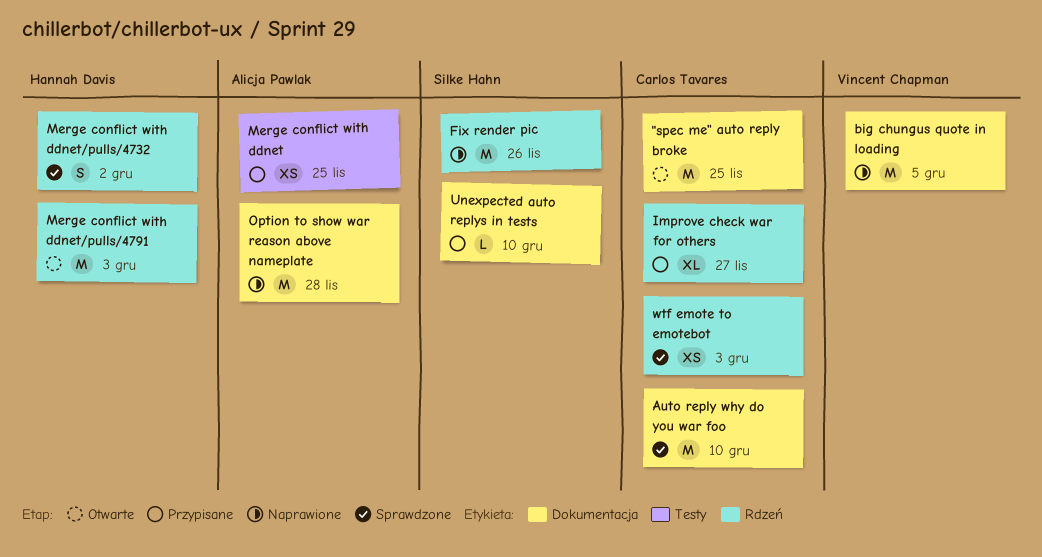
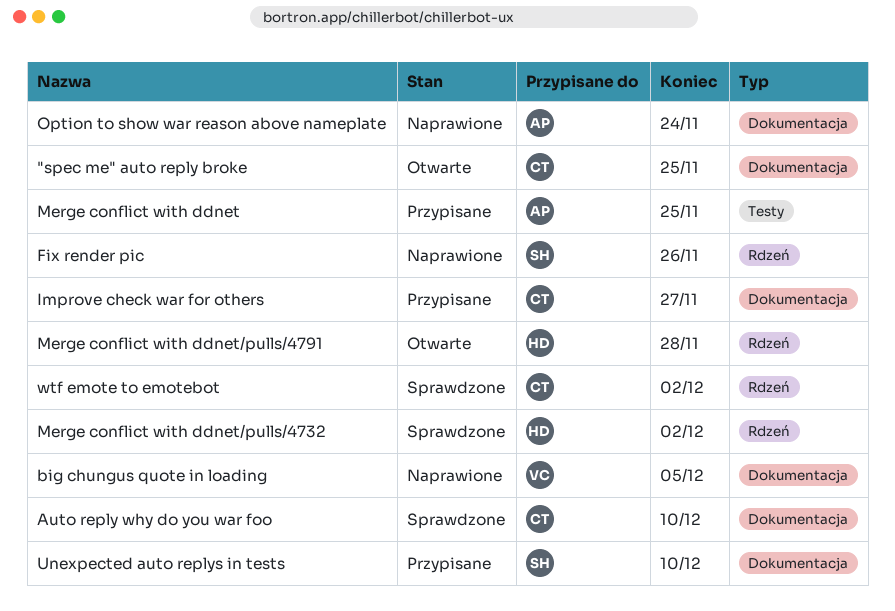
Improve check war for others, label: Rdzeń -> Dokumentacja
Merge conflict with ddnet/pulls/4791, due: Dec 3 -> Nov 28
Option to show war reason above nameplate, due: Nov 28 -> Nov 24
wtf emote to emotebot, due: Dec 3 -> Dec 2

